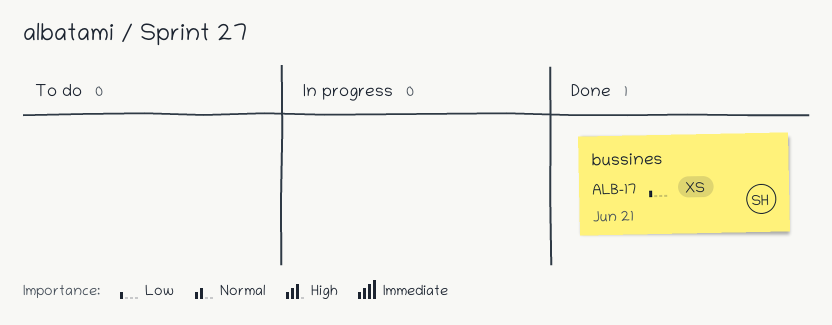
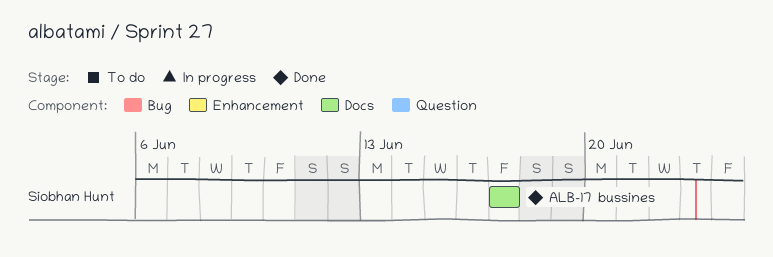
ALB-17, due: Jun 21 -> Jun 17

